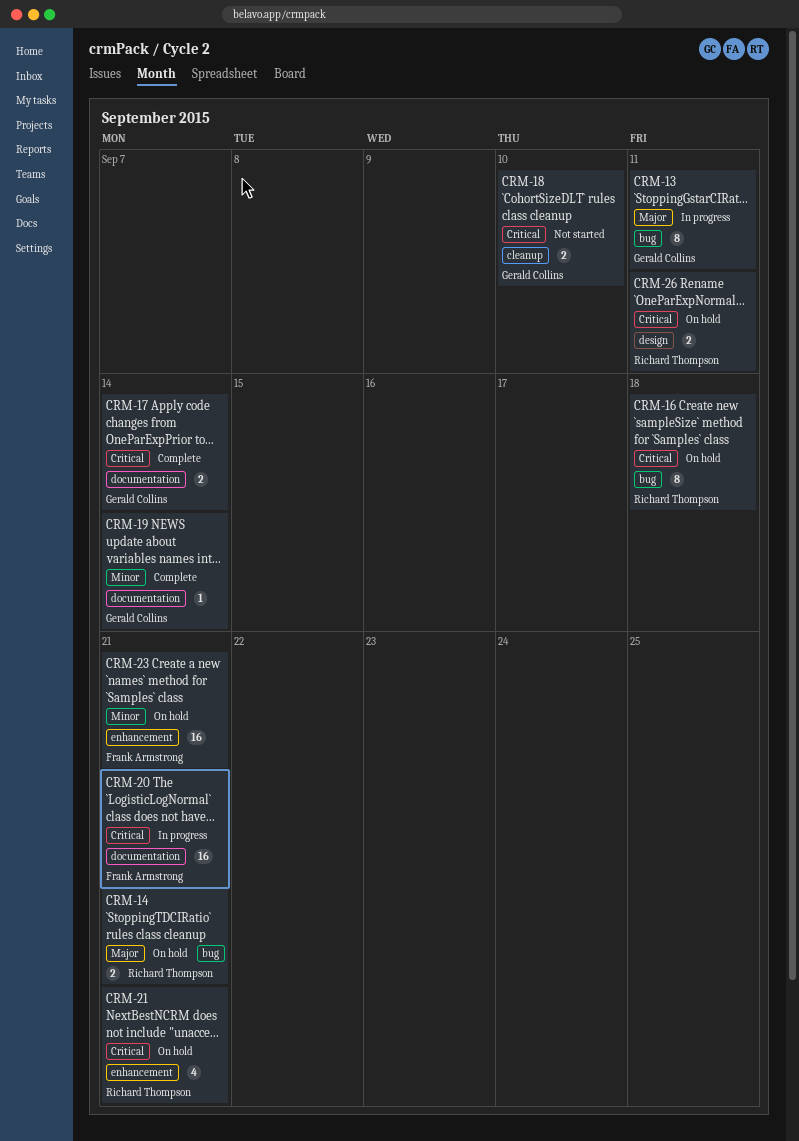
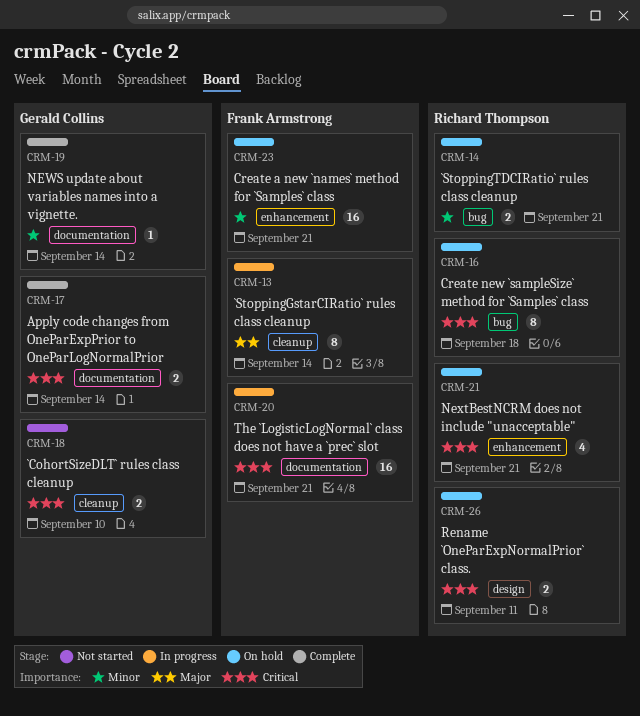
CRM-13, owner: Gerald Collins -> Frank Armstrong
CRM-13, label: bug -> cleanup
CRM-13, due: Sep 11 -> Sep 14
CRM-14, priority: Major -> Minor

